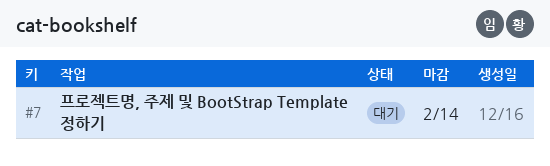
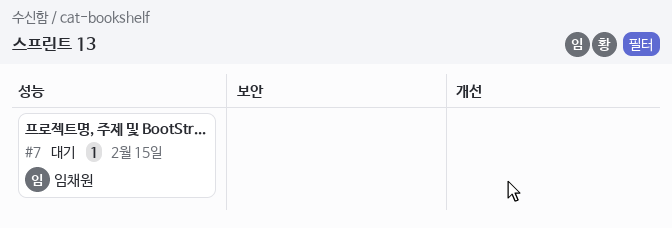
#7, due: Feb 14 -> Feb 15

